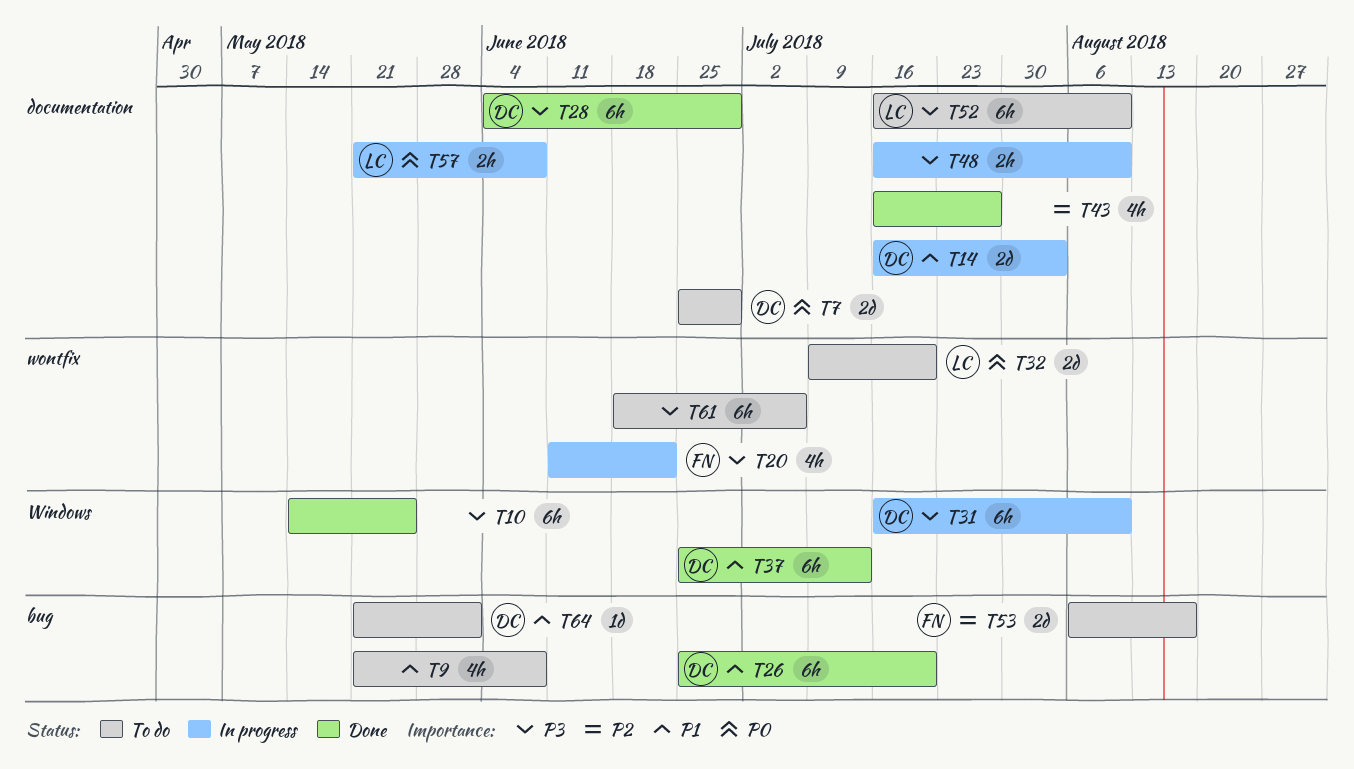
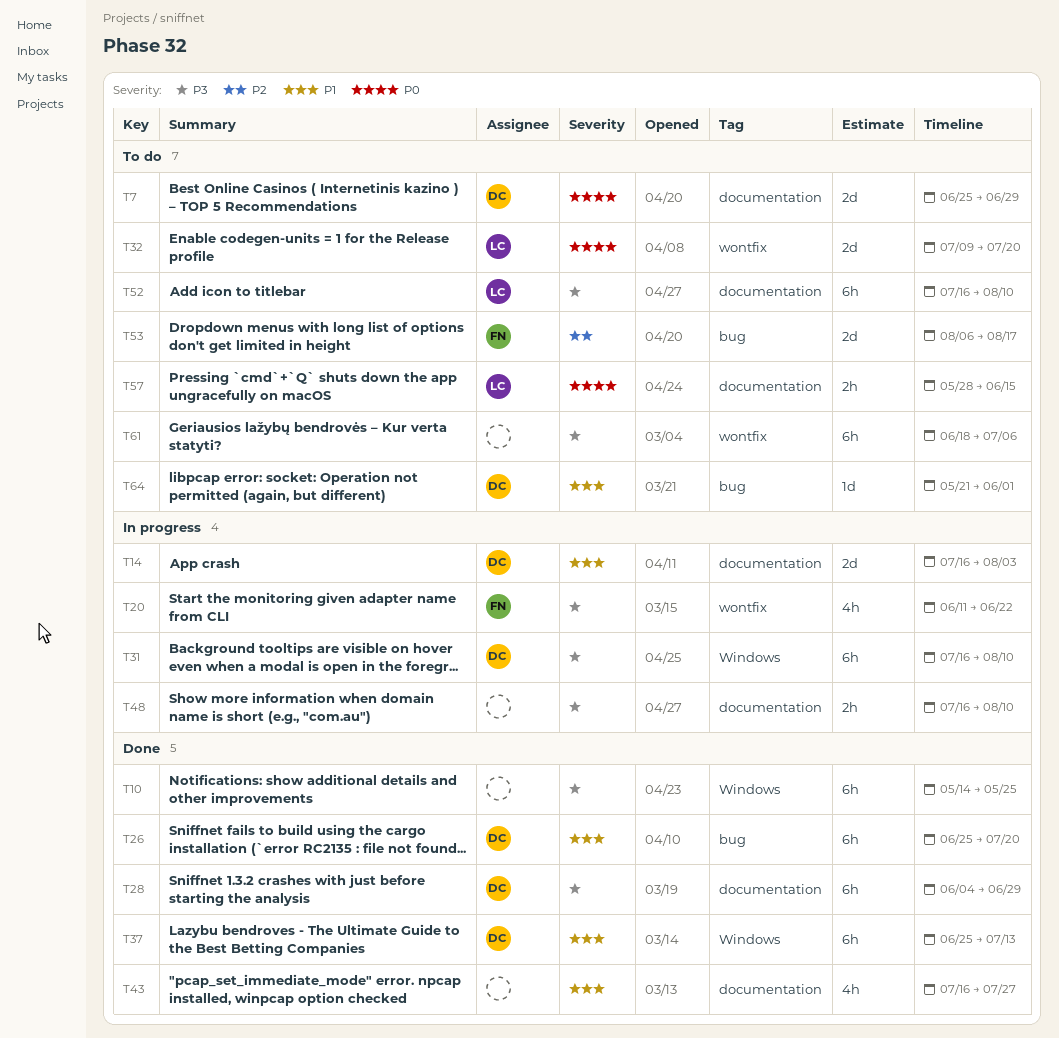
T9: present -> none
T43, priority: P2 -> P1
T57, status: In progress -> To do
T57, start: May 21 -> May 28
T57, due: Jun 8 -> Jun 15

